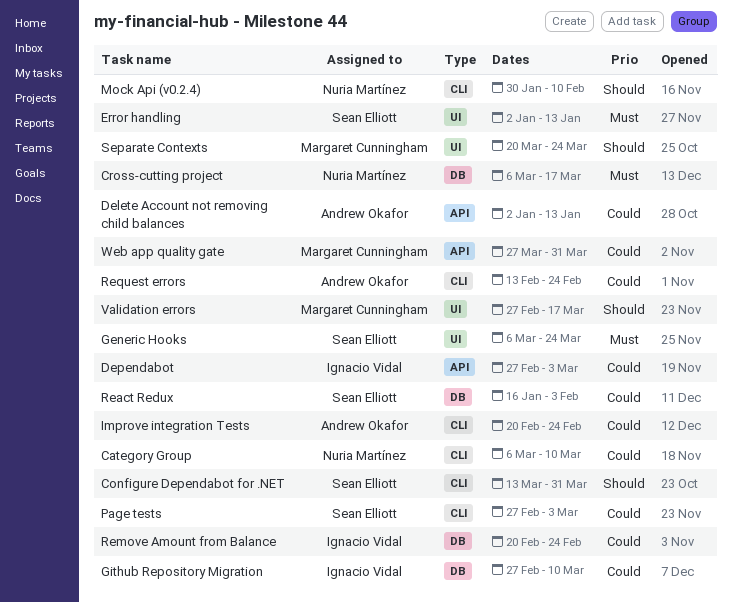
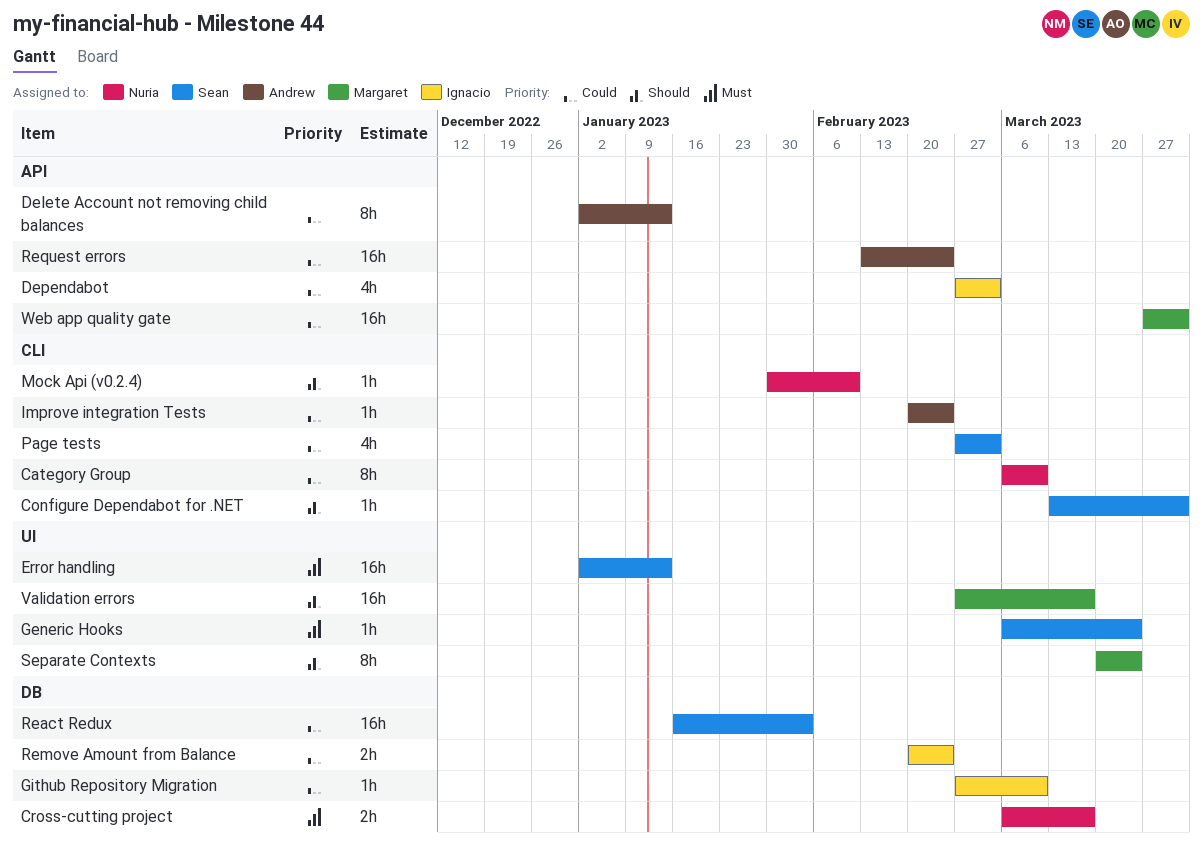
Request errors, label: CLI -> API

